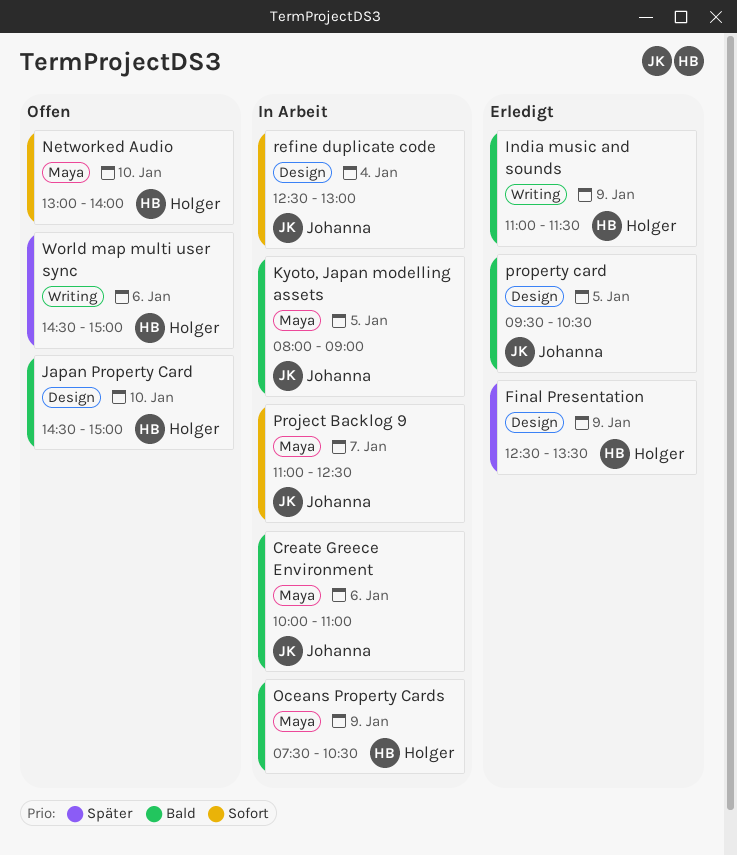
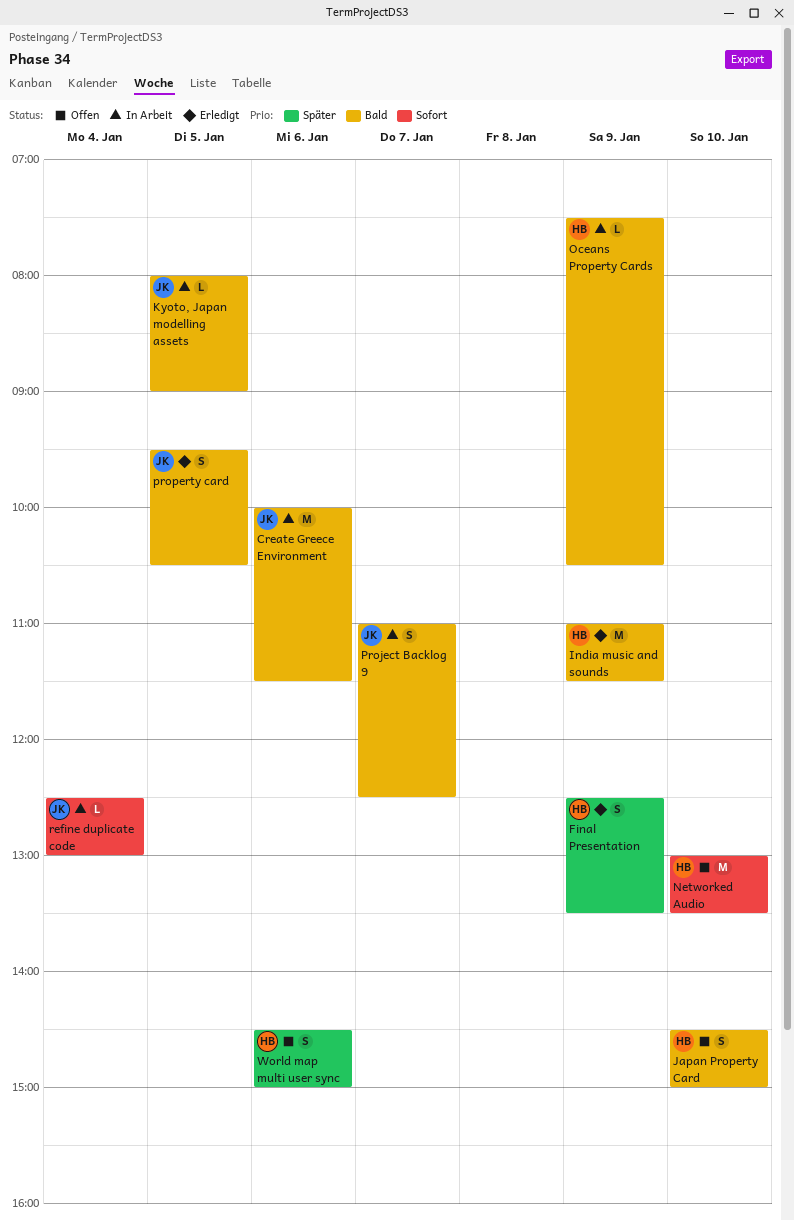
Create Greece Environment, ends: 11:00 -> 11:30
Networked Audio, ends: 14:00 -> 13:30
Project Backlog 9, priority: Sofort -> Bald

